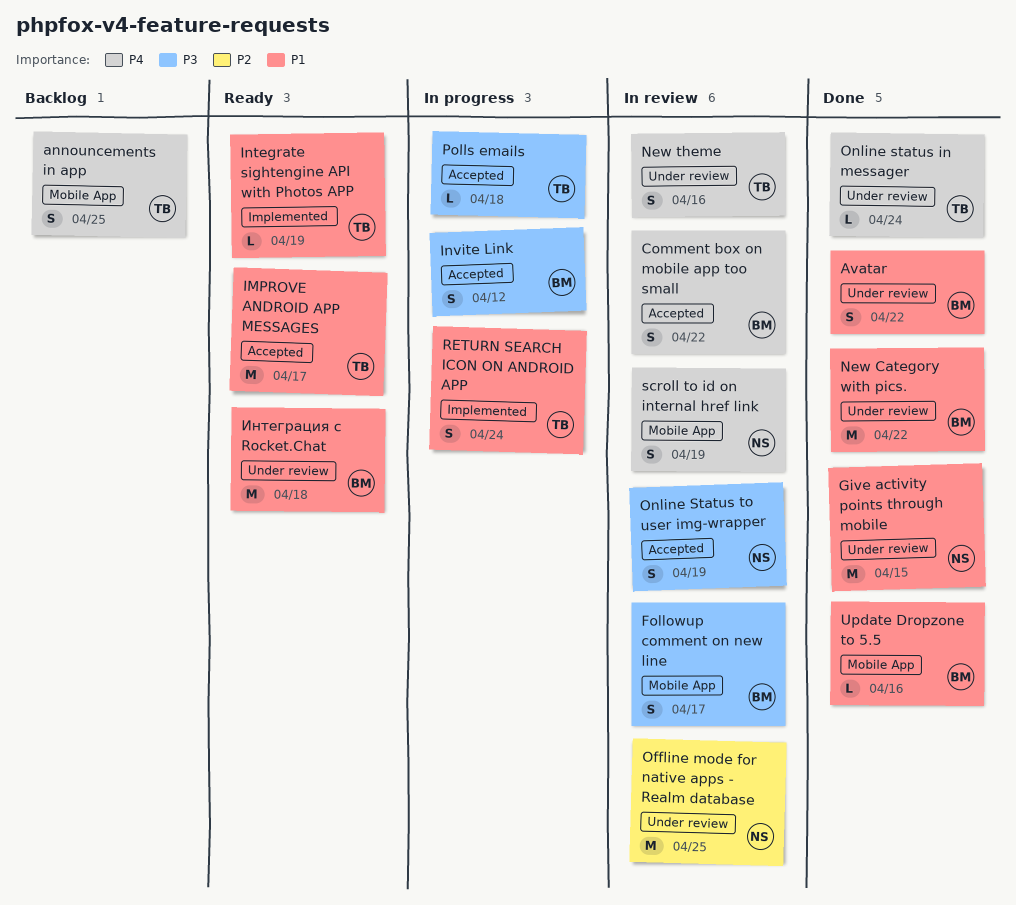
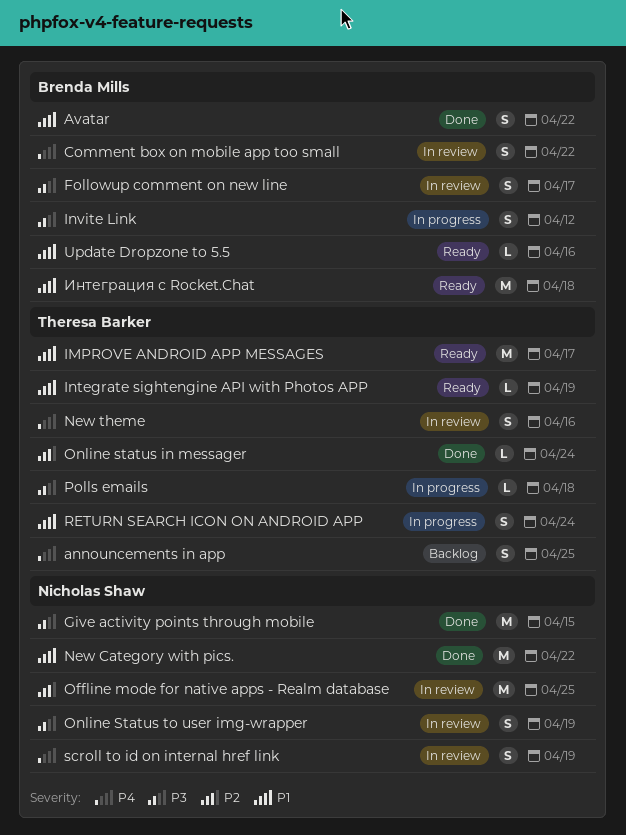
Give activity points through mobile, priority: P1 -> P3
New Category with pics., owner: Brenda Mills -> Nicholas Shaw
Online status in messager, priority: P4 -> P2
Update Dropzone to 5.5, status: Done -> Ready

